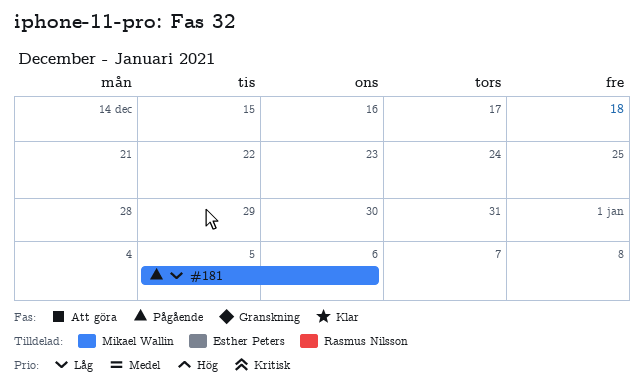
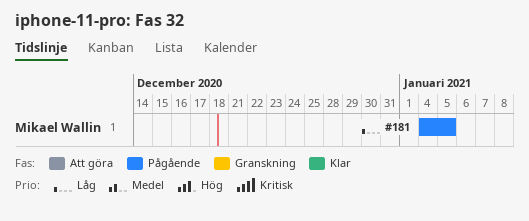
#181, start: Jan 5 -> Jan 4
#181, due: Jan 6 -> Jan 5

